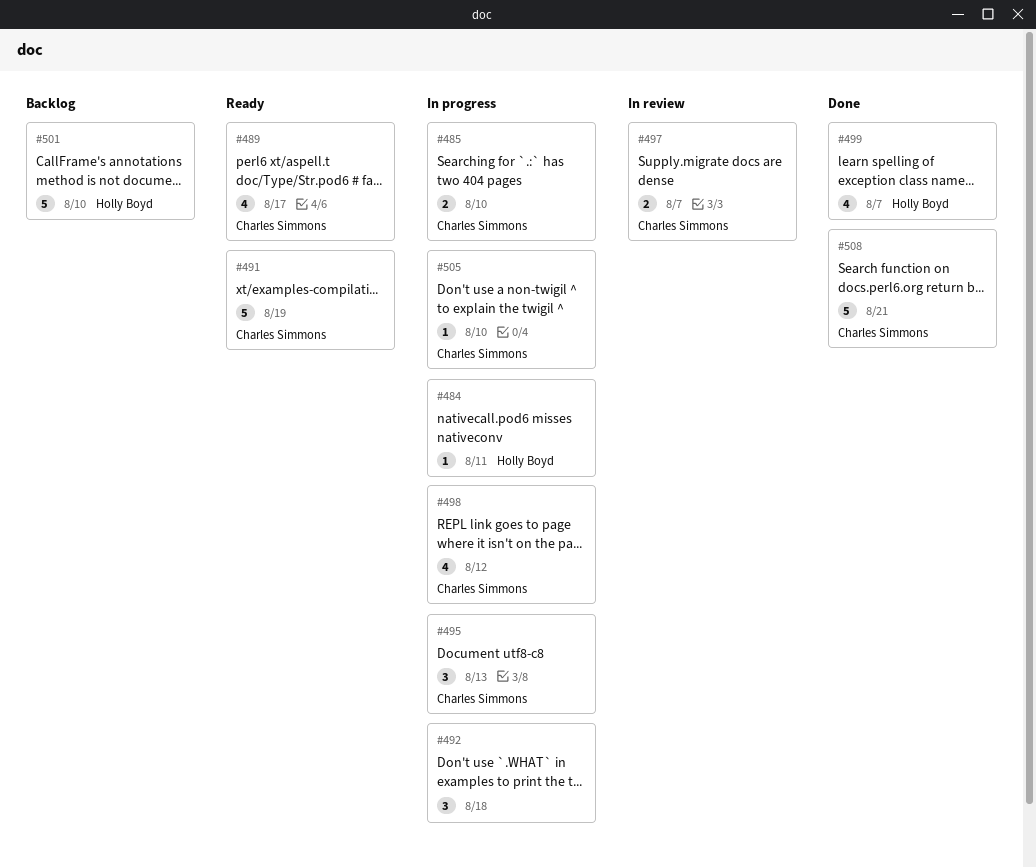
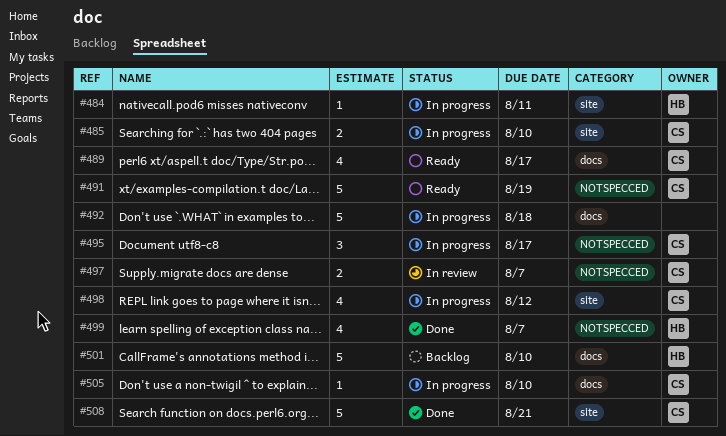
#492, estimate: 3 -> 5
#495, due: Aug 13 -> Aug 17

